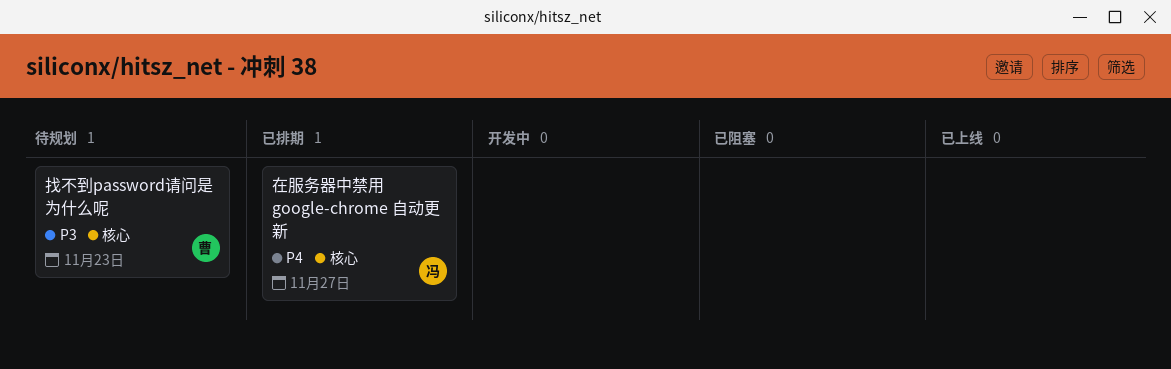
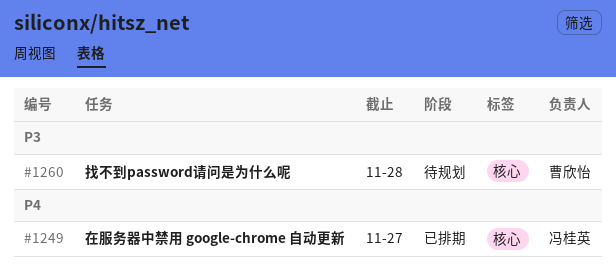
找不到password请问是为什么呢, due: Nov 23 -> Nov 28

